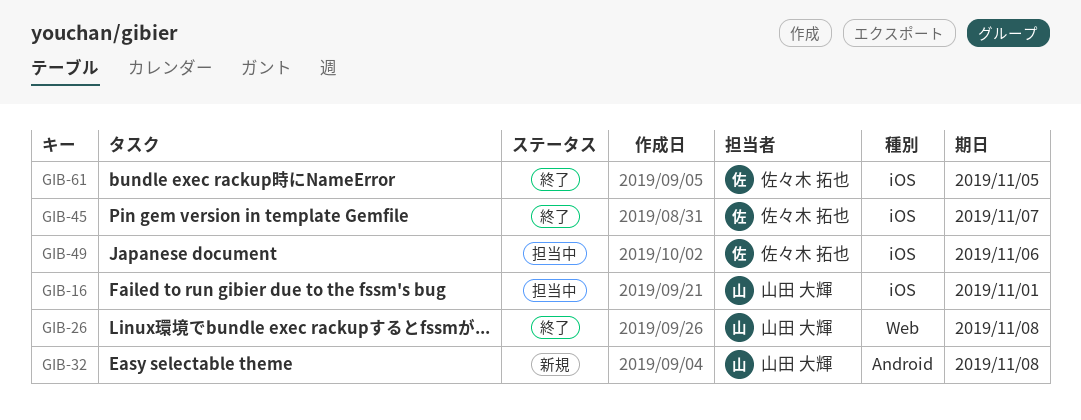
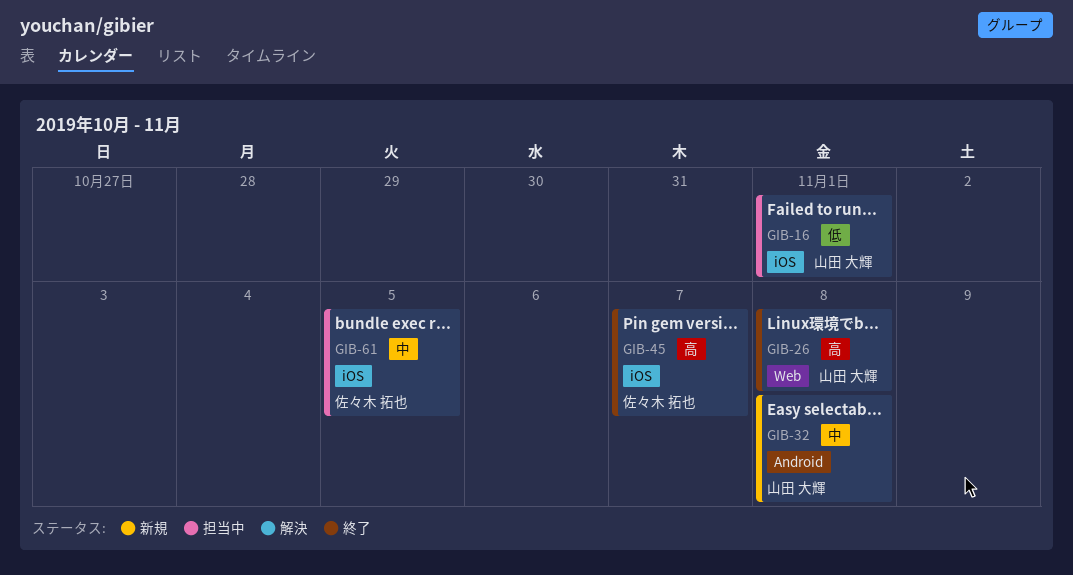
GIB-49: present -> none
GIB-61, status: 終了 -> 担当中

